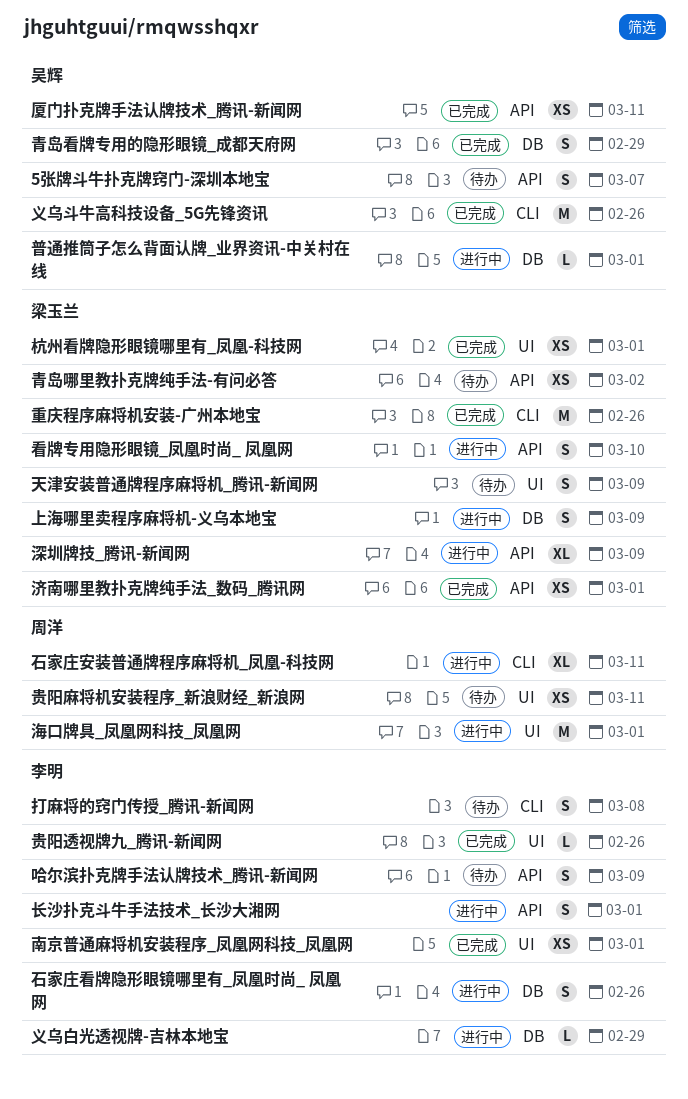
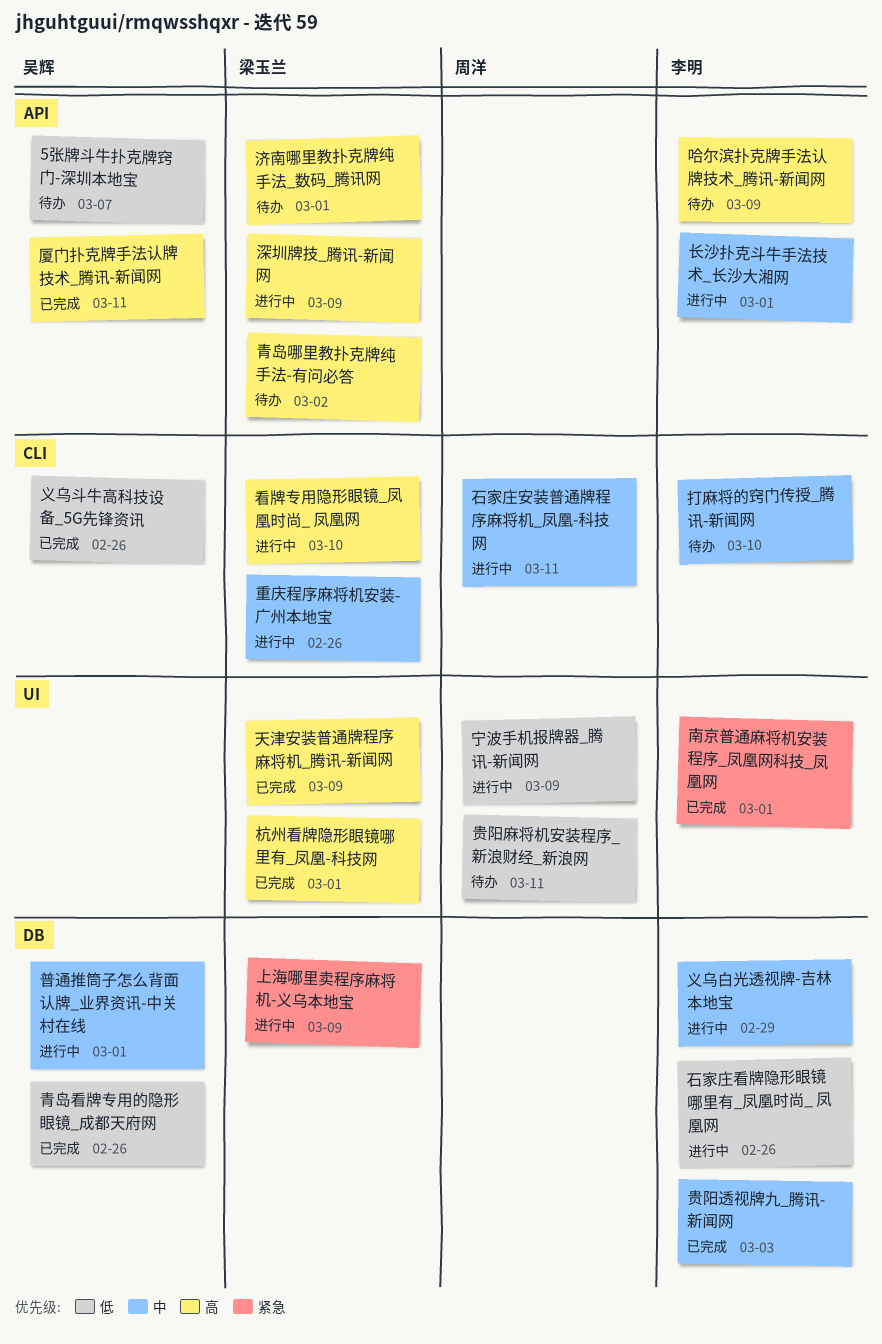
天津安装普通牌程序麻将机_腾讯-新闻网, status: 待办 -> 已完成
宁波手机报牌器_腾讯-新闻网: none -> present
打麻将的窍门传授_腾讯-新闻网, due: Mar 8 -> Mar 10
济南哪里教扑克牌纯手法_数码_腾讯网, status: 已完成 -> 待办
海口牌具_凤凰网科技_凤凰网: present -> none
看牌专用隐形眼镜_凤凰时尚_ 凤凰网, label: API -> CLI
贵阳透视牌九_腾讯-新闻网, label: UI -> DB
贵阳透视牌九_腾讯-新闻网, due: Feb 26 -> Mar 3
重庆程序麻将机安装-广州本地宝, status: 已完成 -> 进行中
青岛看牌专用的隐形眼镜_成都天府网, due: Feb 29 -> Feb 26

